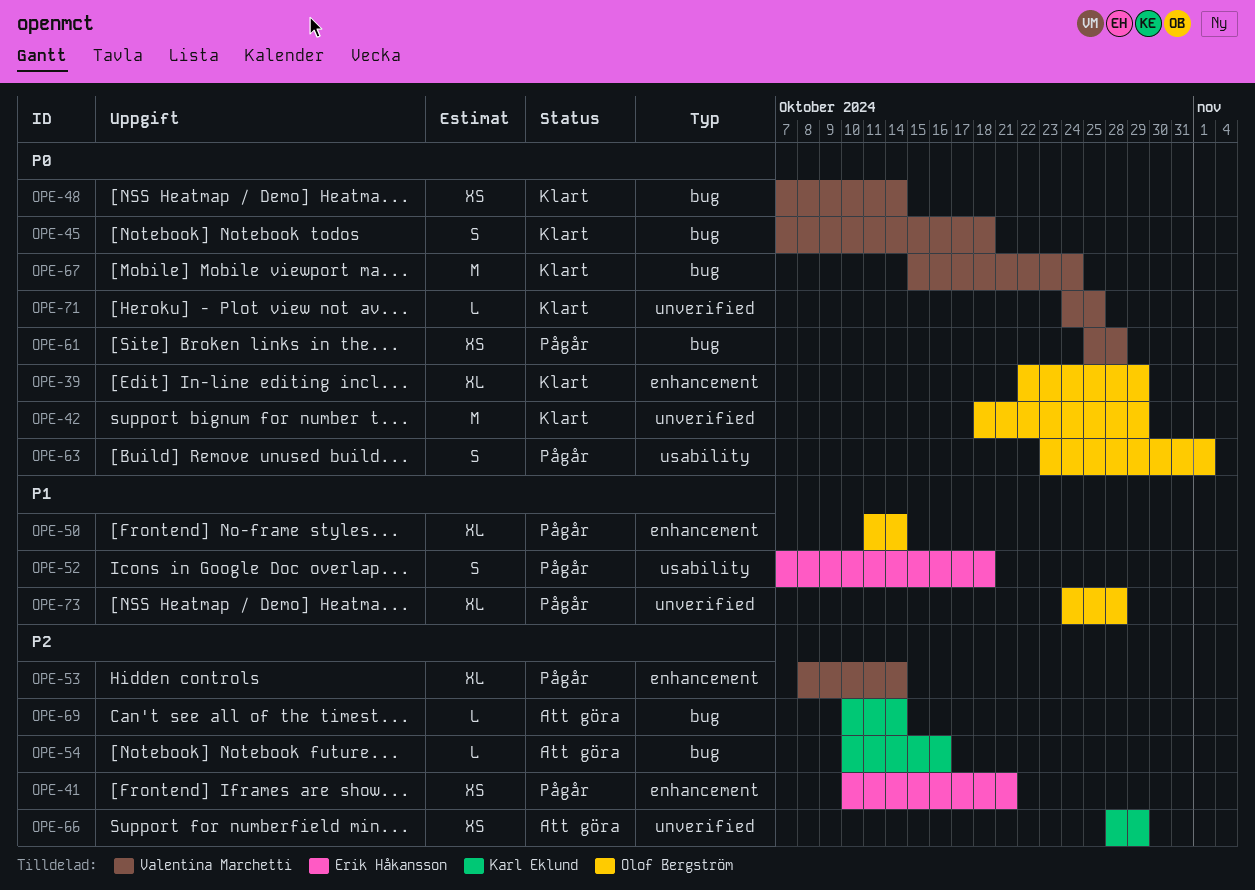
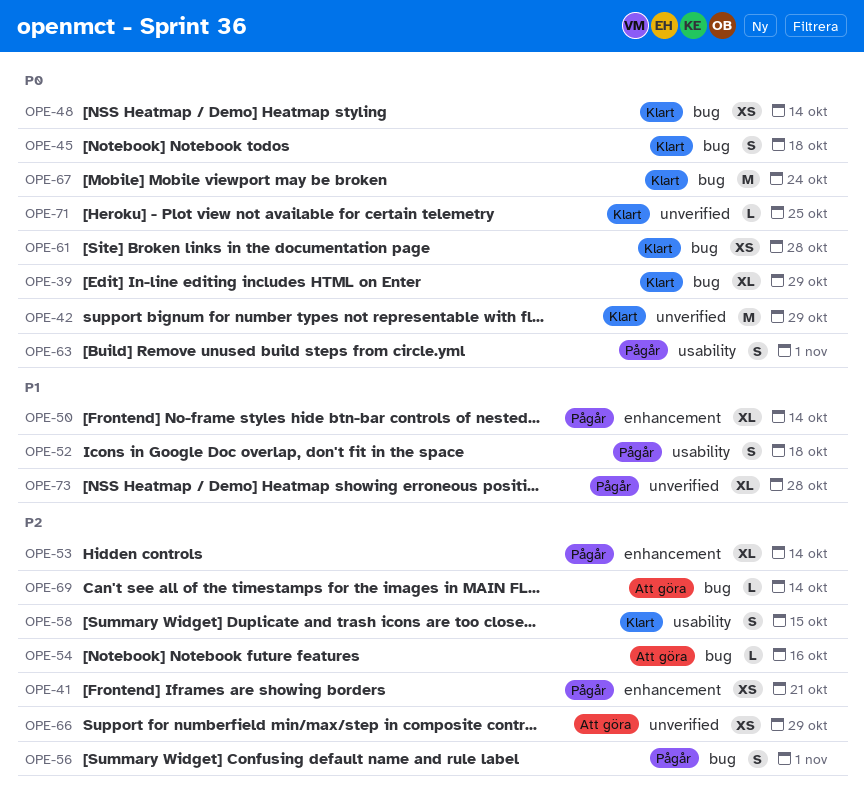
OPE-39, label: enhancement -> bug
OPE-56: none -> present
OPE-58: none -> present
OPE-61, status: Pågår -> Klart

